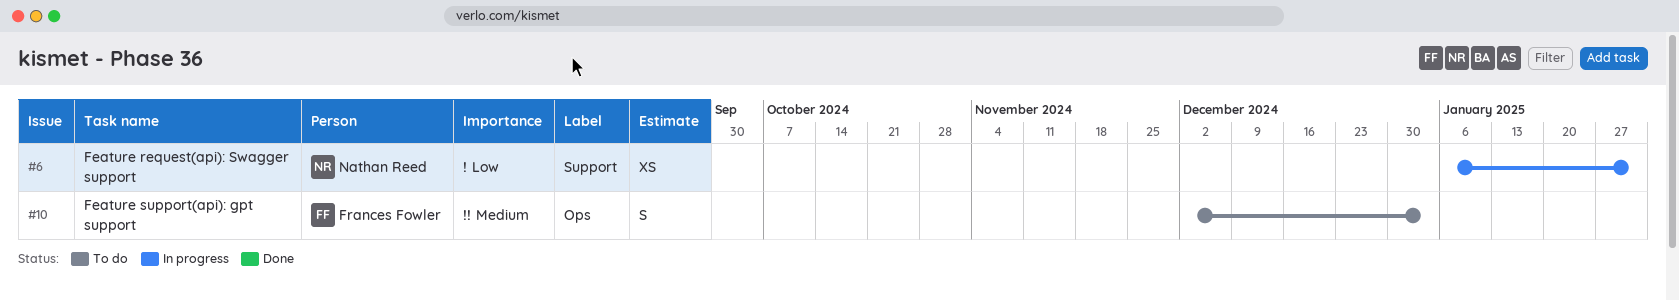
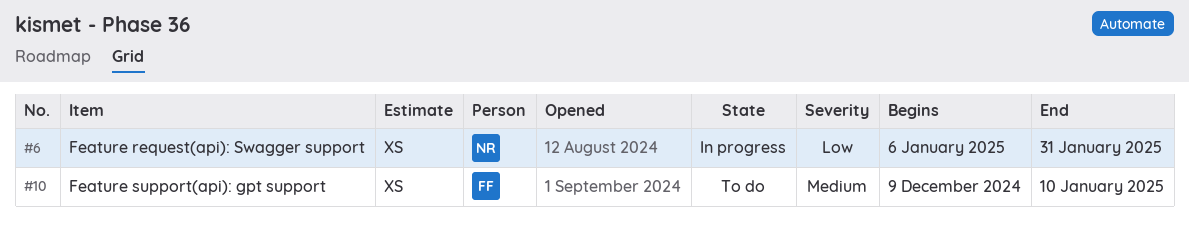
#10, estimate: S -> XS
#10, start: Dec 2 -> Dec 9
#10, due: Jan 3 -> Jan 10

